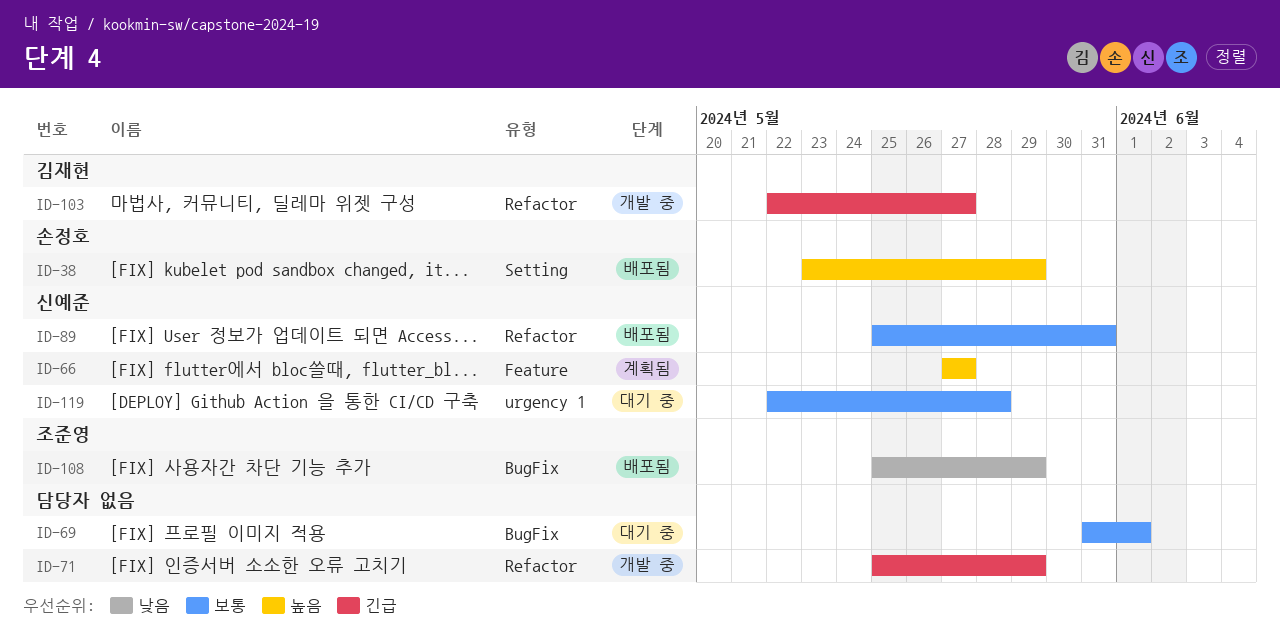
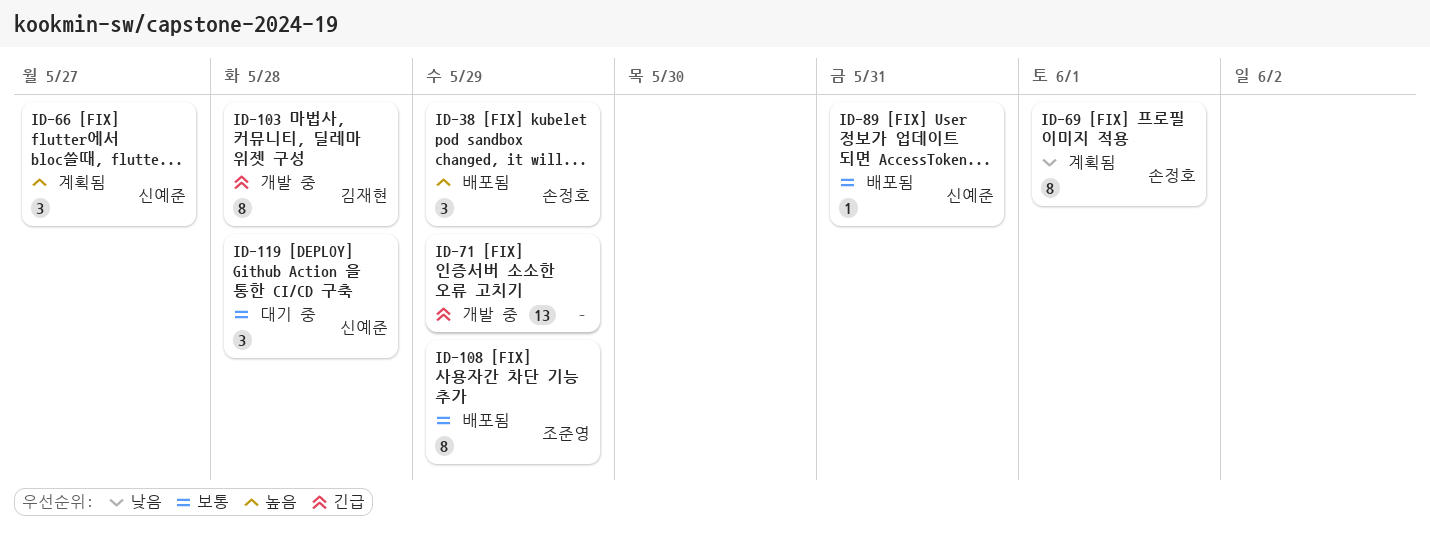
ID-69, status: 대기 중 -> 계획됨
ID-69, owner: none -> 손정호
ID-69, priority: 보통 -> 낮음
ID-103, due: May 27 -> May 28
ID-108, priority: 낮음 -> 보통

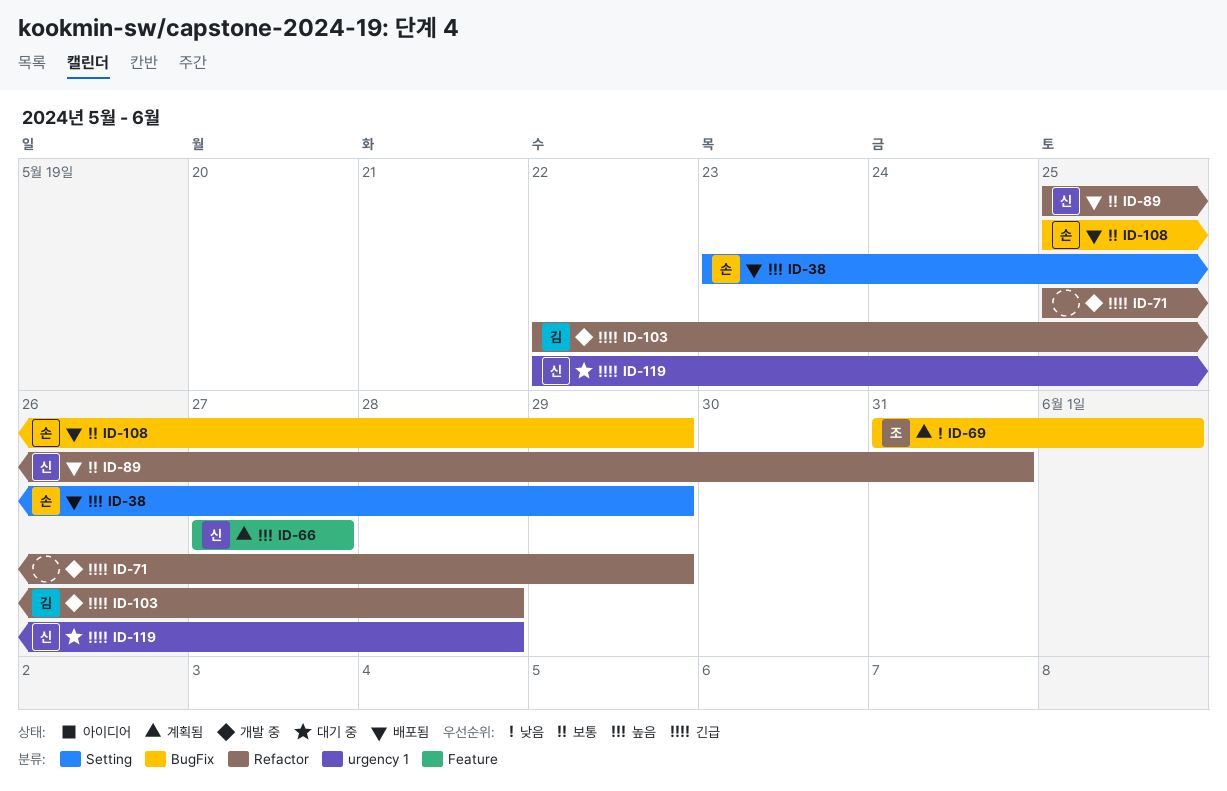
ID-69, owner: 손정호 -> 조준영
ID-108, owner: 조준영 -> 손정호
ID-119, priority: 보통 -> 긴급

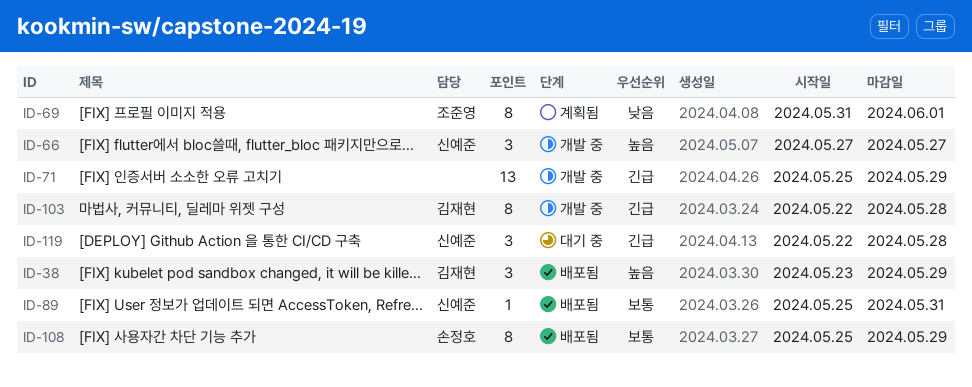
ID-38, owner: 손정호 -> 김재현
ID-66, status: 계획됨 -> 개발 중

